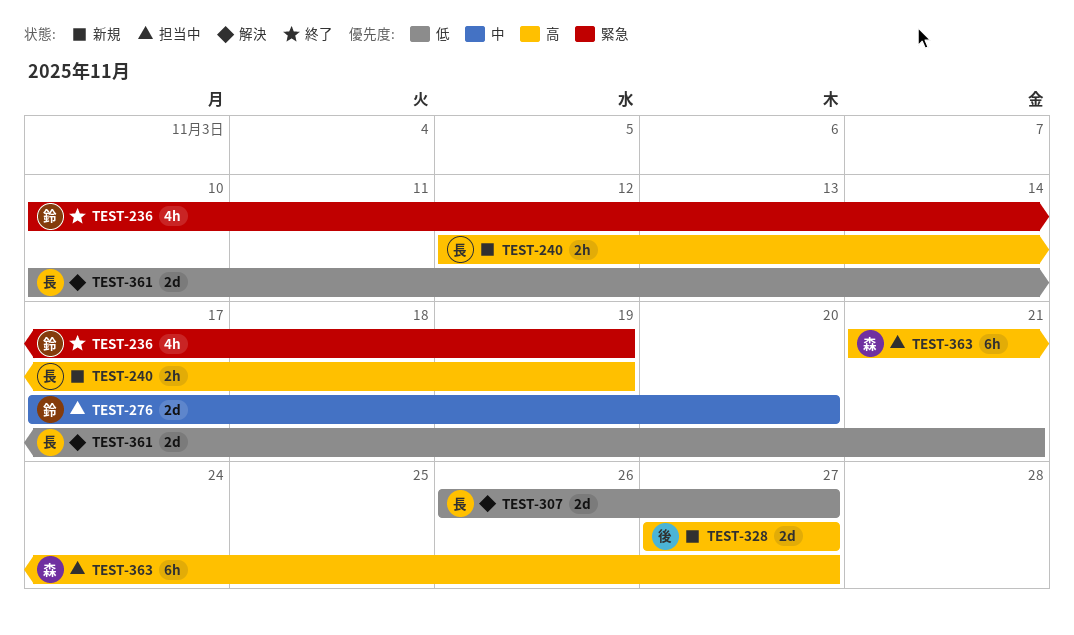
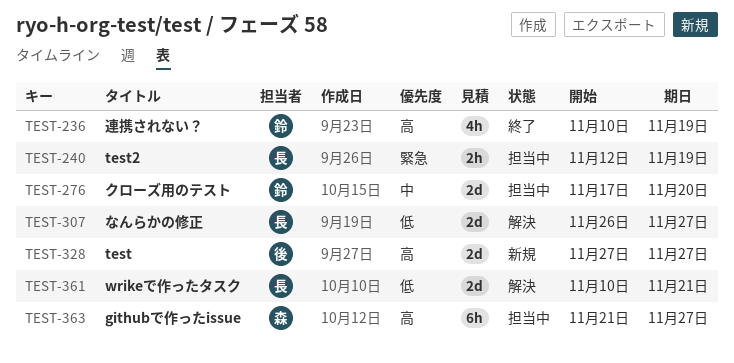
TEST-236, priority: 緊急 -> 高
TEST-240, status: 新規 -> 担当中
TEST-240, priority: 高 -> 緊急

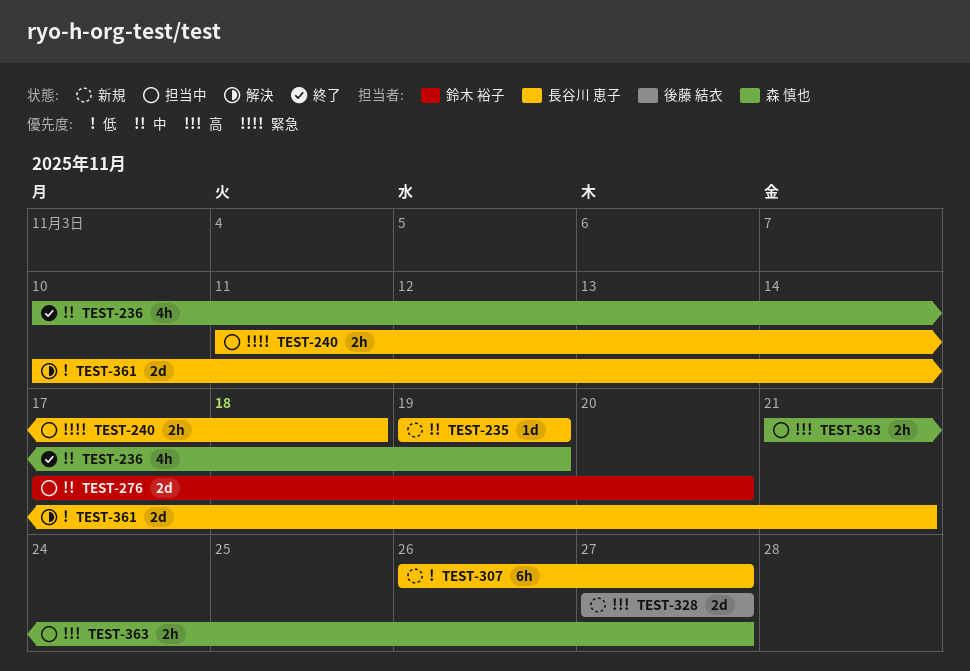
TEST-235: none -> present
TEST-236, owner: 鈴木 裕子 -> 森 慎也
TEST-236, priority: 高 -> 中
TEST-240, start: Nov 12 -> Nov 11
TEST-240, due: Nov 19 -> Nov 18
TEST-307, status: 解決 -> 新規
TEST-307, estimate: 2d -> 6h
TEST-363, estimate: 6h -> 2h

